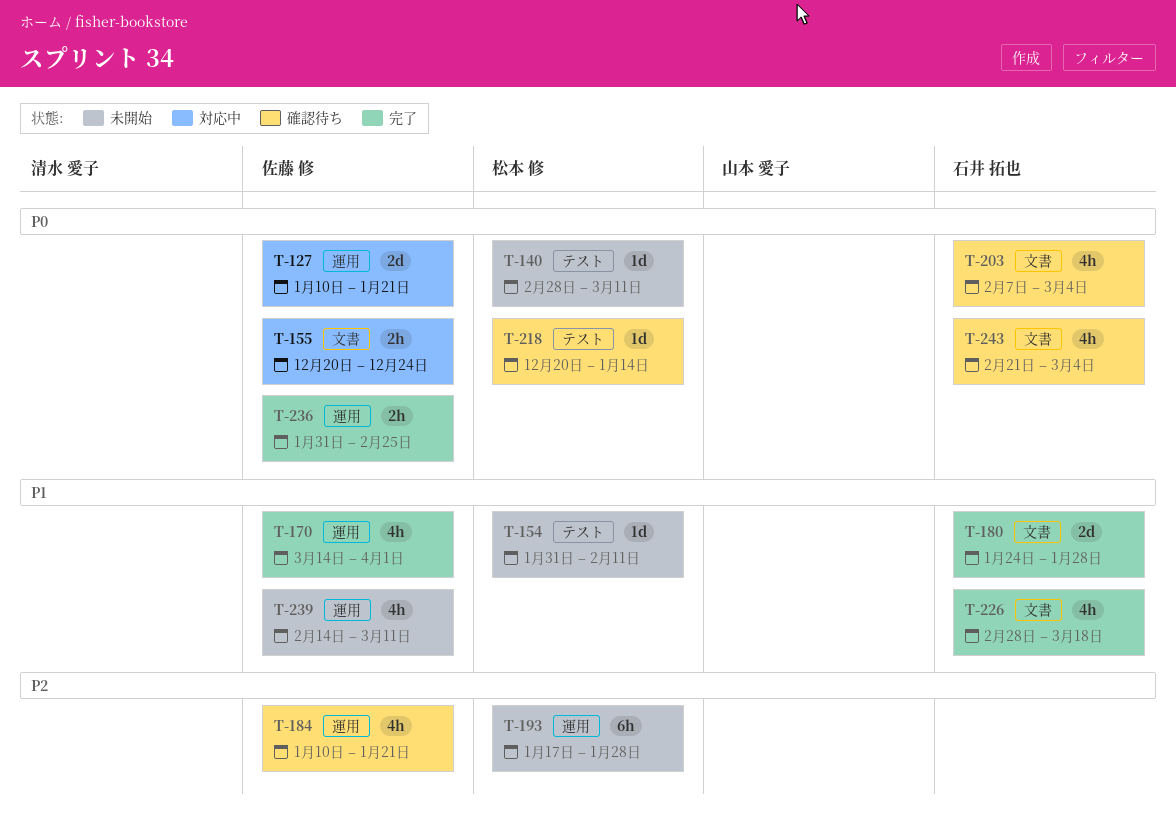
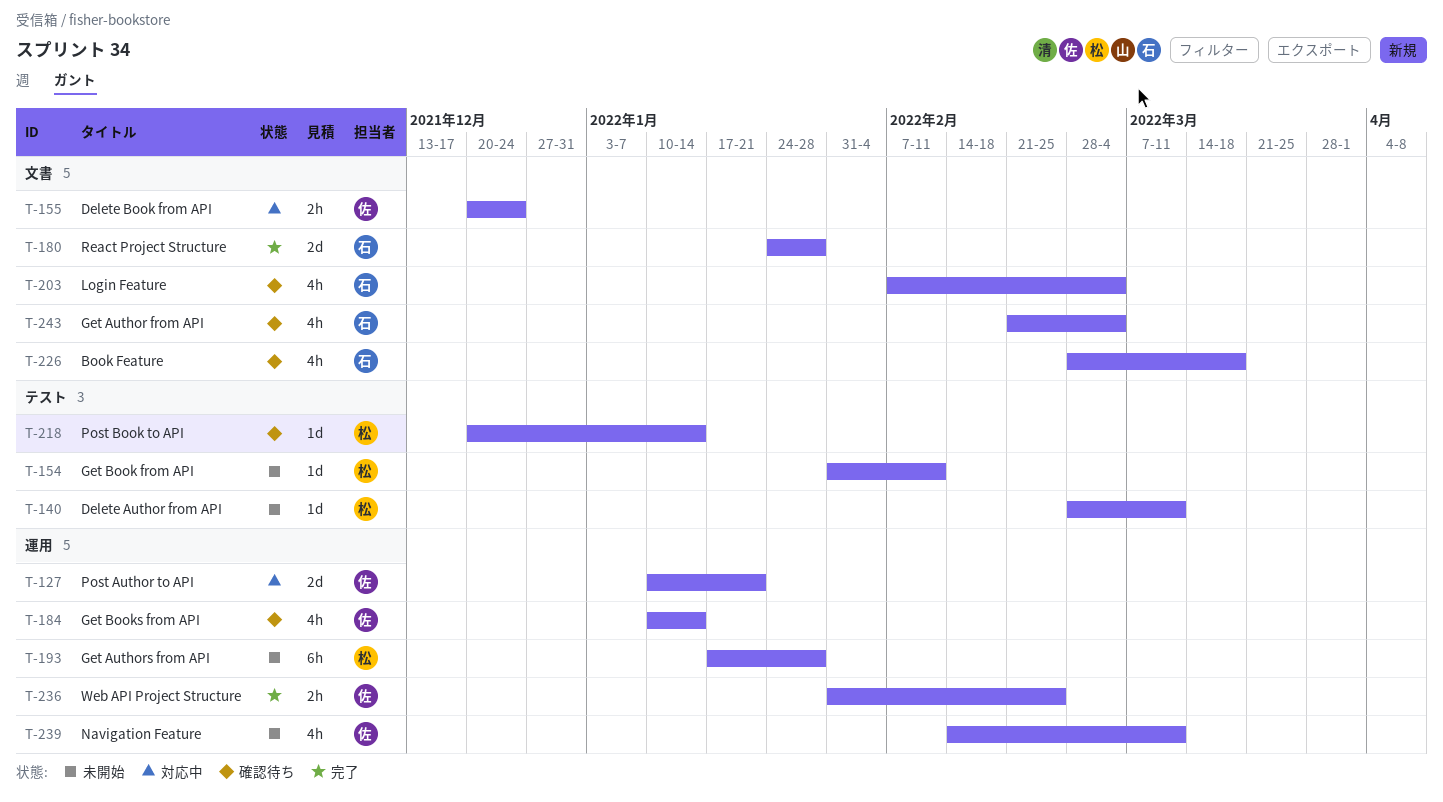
T-170: present -> none
T-184, due: Jan 21 -> Jan 14
T-226, status: 完了 -> 確認待ち

